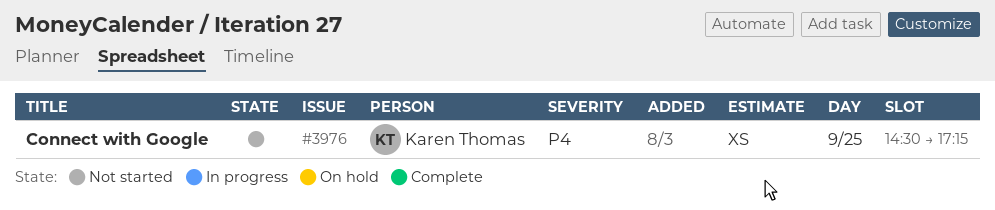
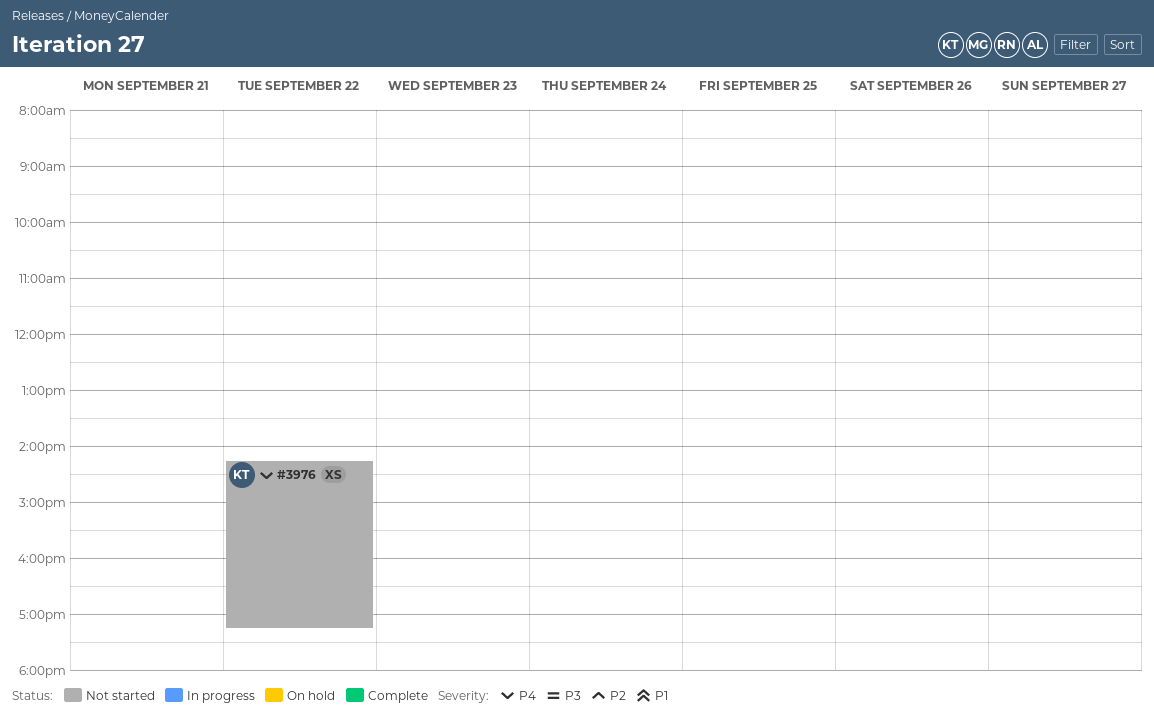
#3976, day: Sep 25 -> Sep 22
#3976, begins: 14:30 -> 14:15

